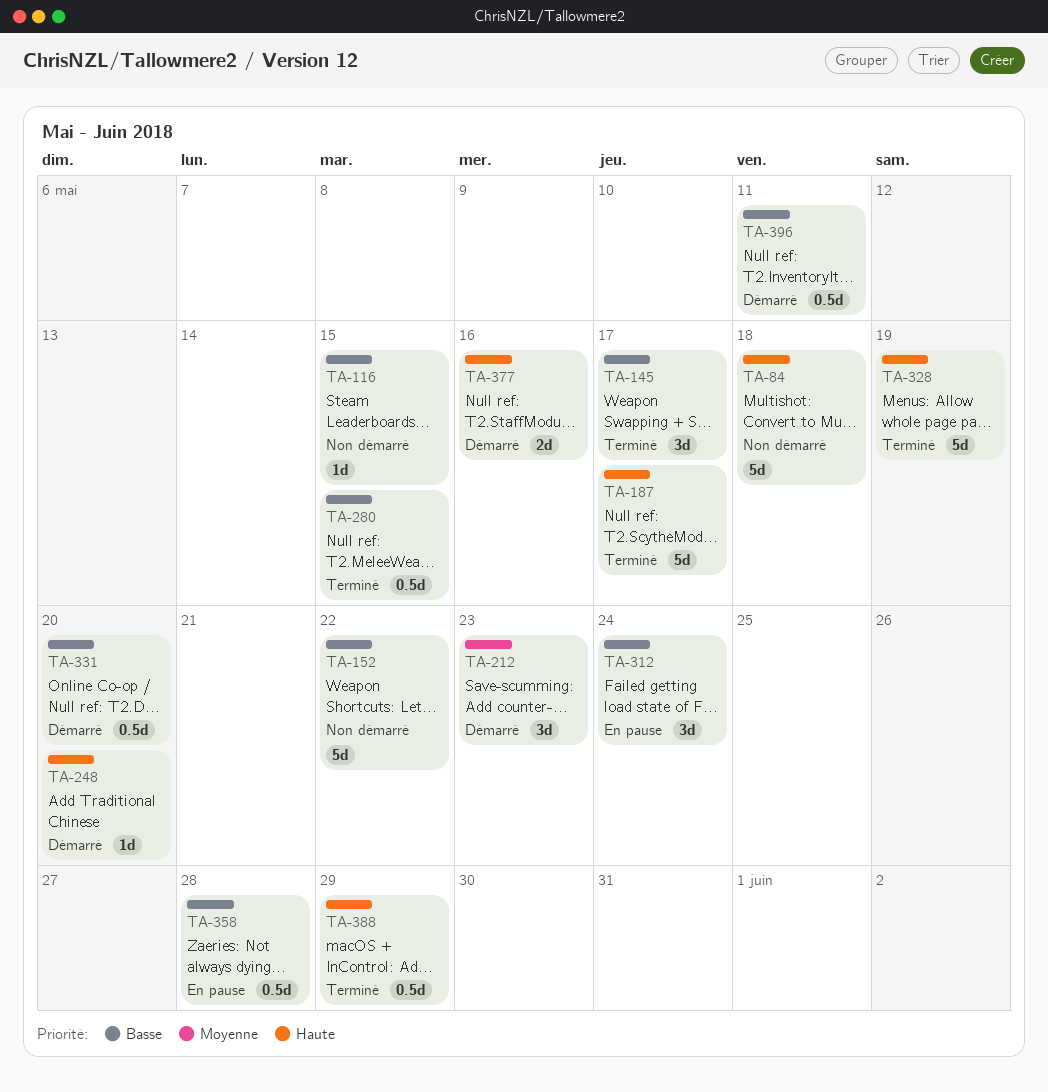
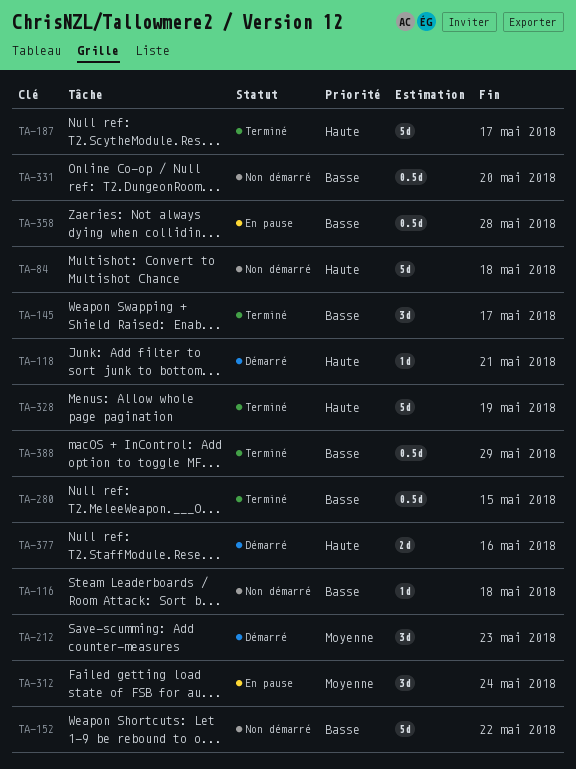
TA-116, due: May 15 -> May 18
TA-118: none -> present
TA-248: present -> none
TA-312, priority: Basse -> Moyenne
TA-331, status: Démarré -> Non démarré
TA-388, priority: Haute -> Basse
TA-396: present -> none

